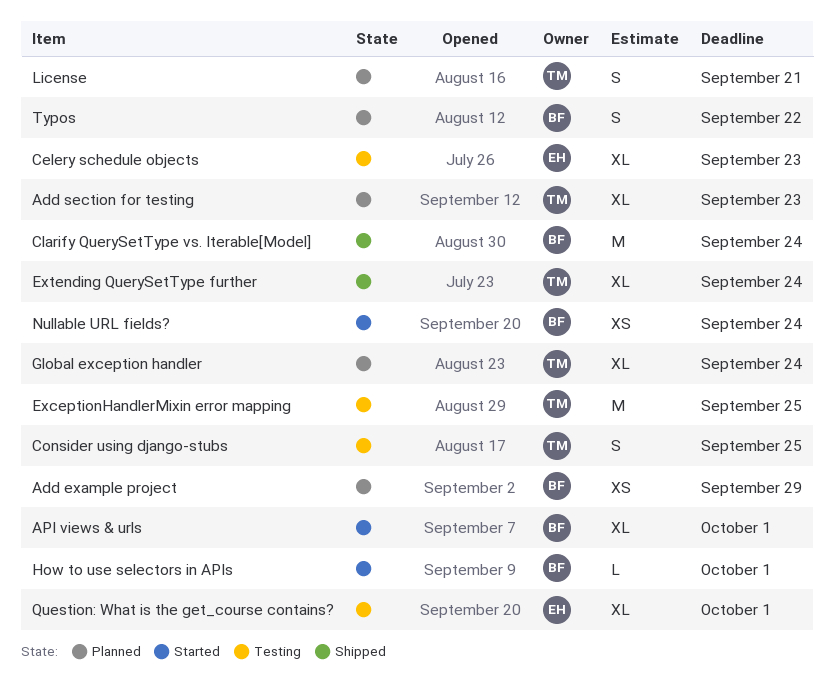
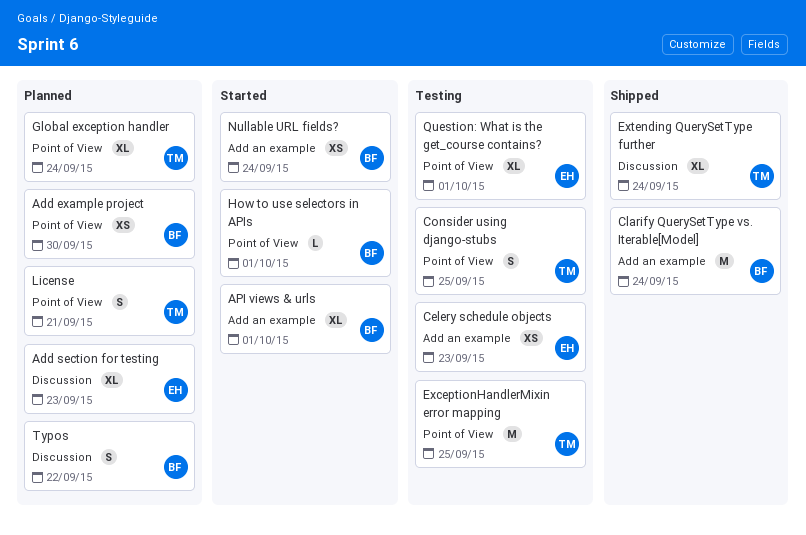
Add example project, due: Sep 29 -> Sep 30
Add section for testing, owner: TM -> EH
Celery schedule objects, estimate: XL -> XS

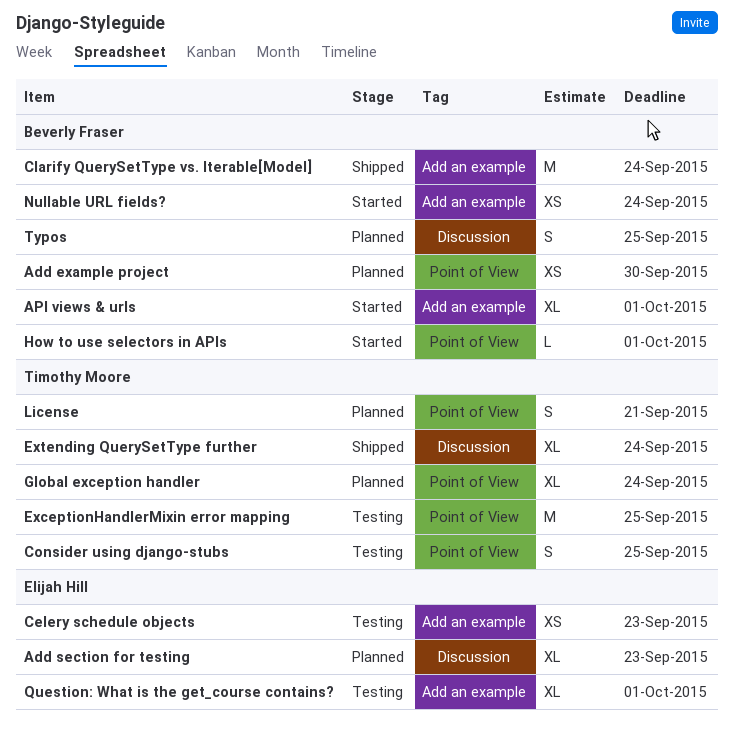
Question: What is the get_course contains?, label: Point of View -> Add an example
Typos, due: Sep 22 -> Sep 25

